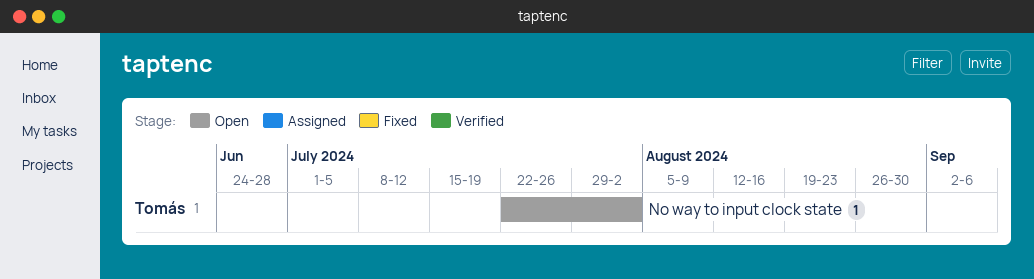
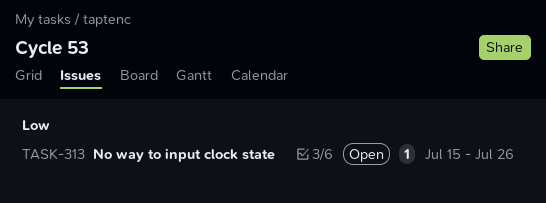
No way to input clock state, start: Jul 22 -> Jul 15
No way to input clock state, due: Aug 2 -> Jul 26

